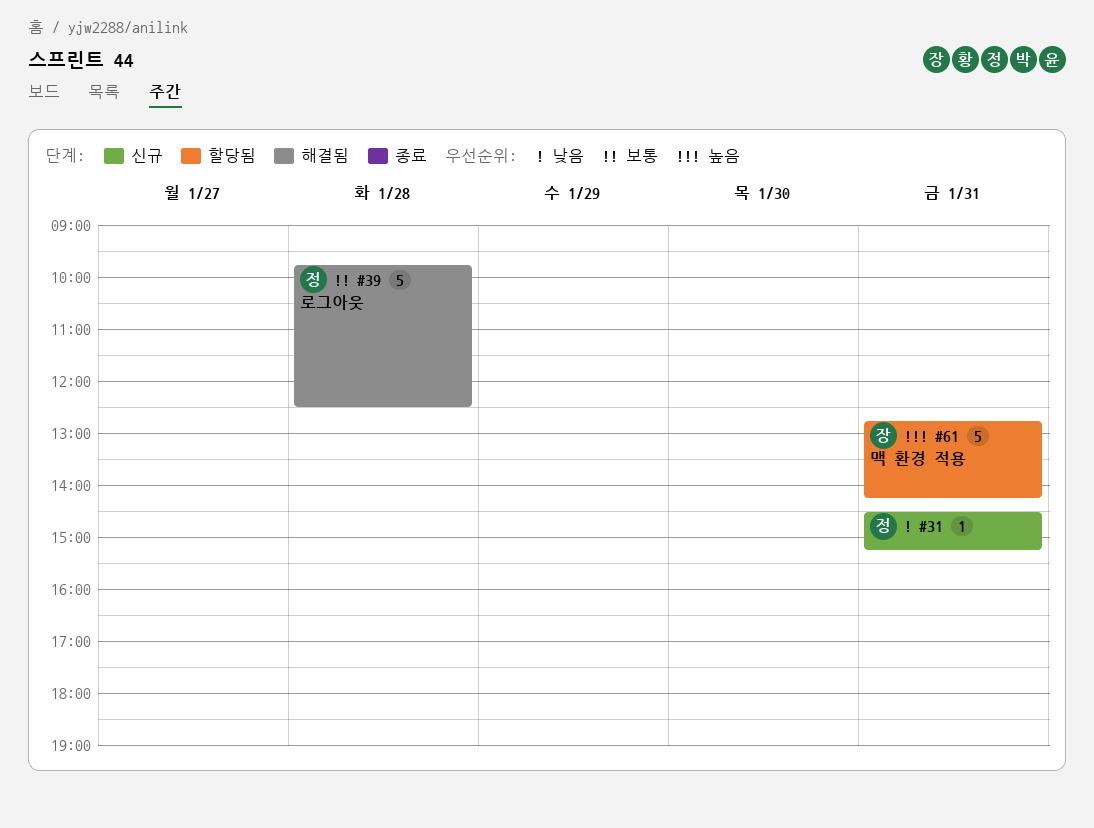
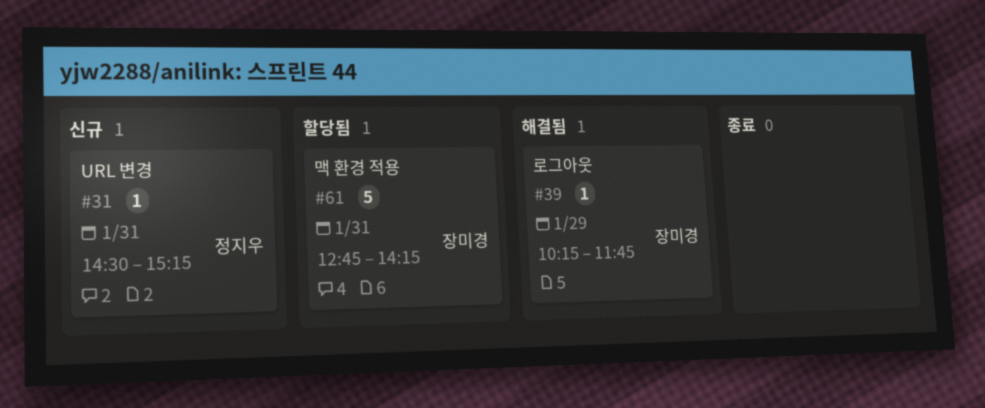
#39, owner: 정지우 -> 장미경
#39, estimate: 5 -> 1
#39, day: Jan 28 -> Jan 29
#39, begins: 09:45 -> 10:15
#39, ends: 12:30 -> 11:45

